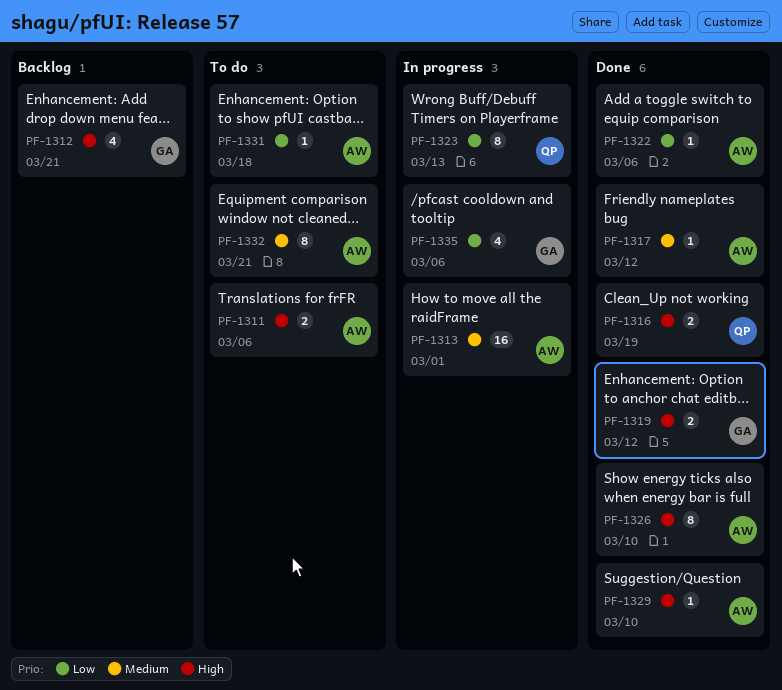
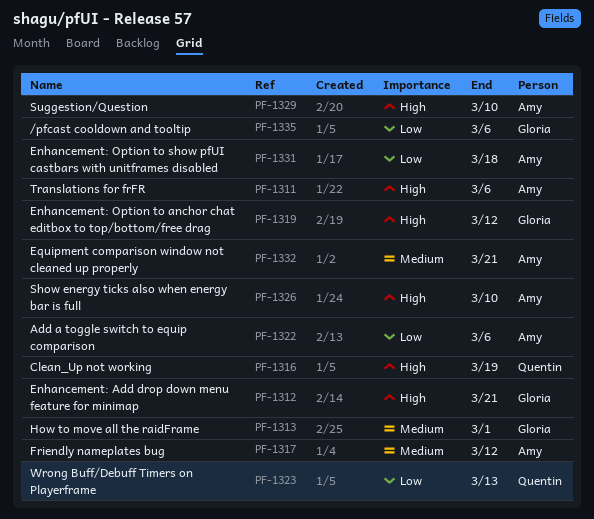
PF-1313, owner: Amy -> Gloria

